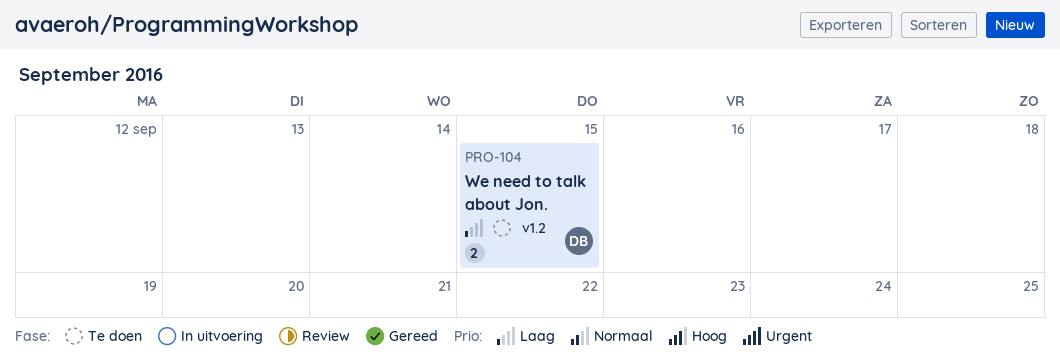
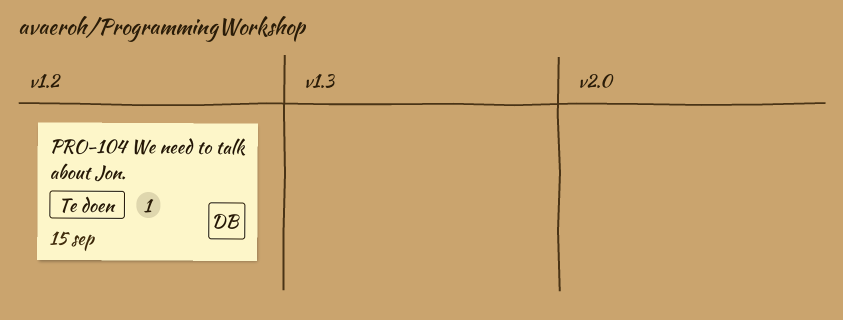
PRO-104, estimate: 2 -> 1

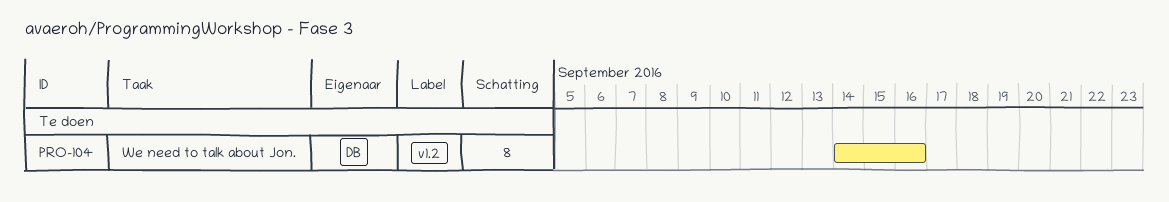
PRO-104, estimate: 1 -> 8
PRO-104, due: Sep 15 -> Sep 16

